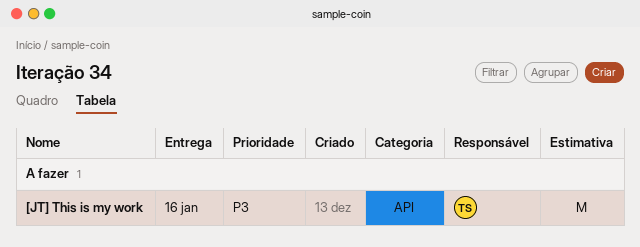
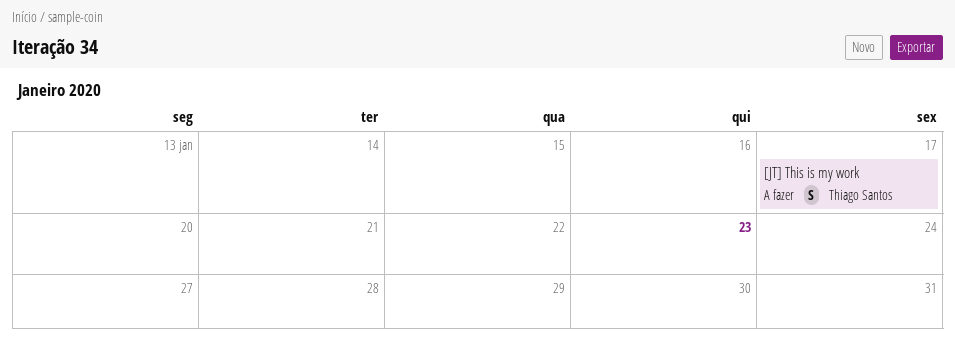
[JT] This is my work, estimate: M -> S
[JT] This is my work, due: Jan 16 -> Jan 17

